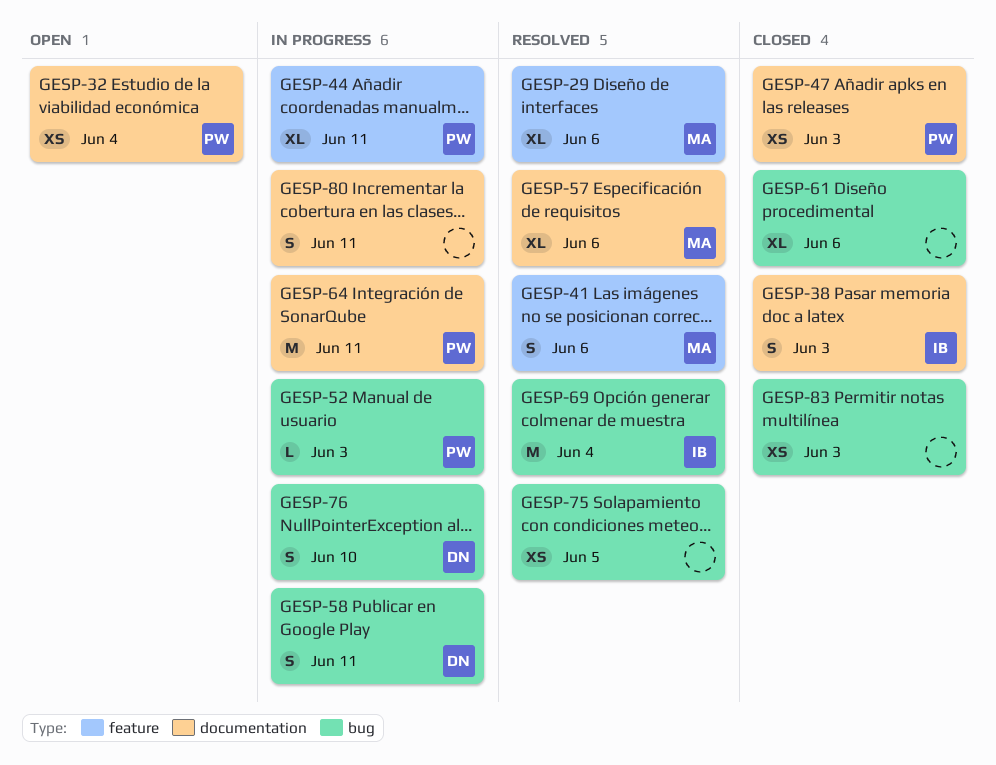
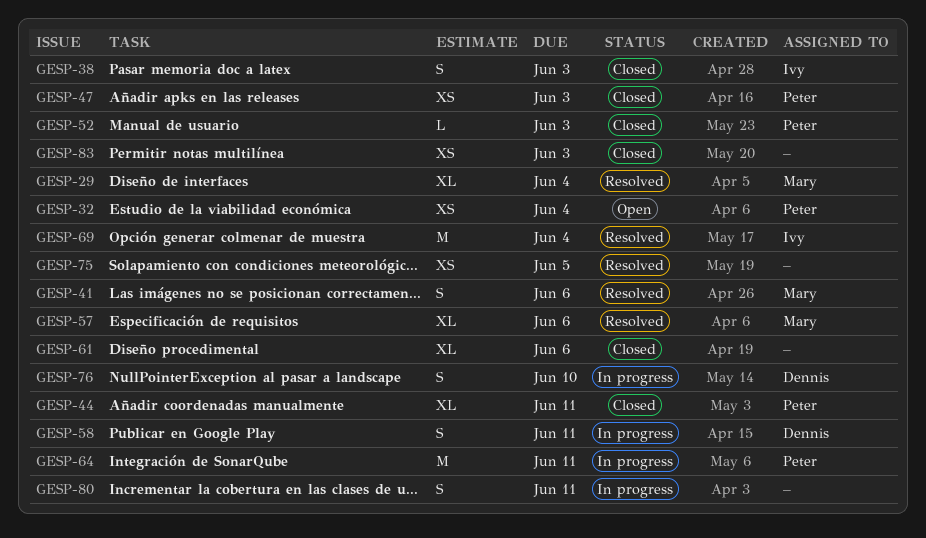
GESP-29, due: Jun 6 -> Jun 4
GESP-44, status: In progress -> Closed
GESP-52, status: In progress -> Closed

